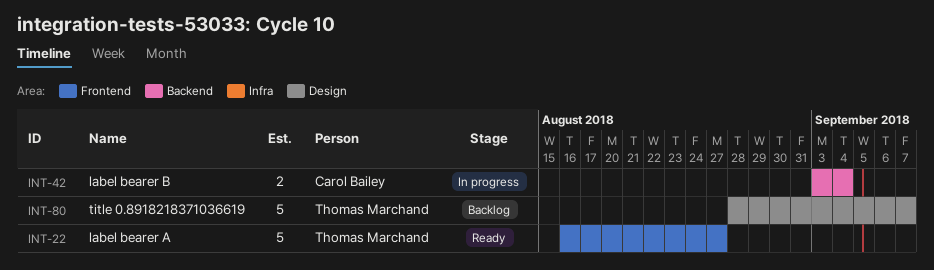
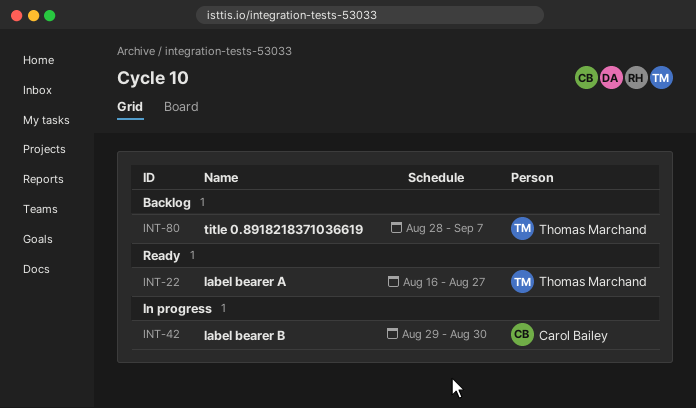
INT-42, start: Sep 3 -> Aug 29
INT-42, due: Sep 4 -> Aug 30

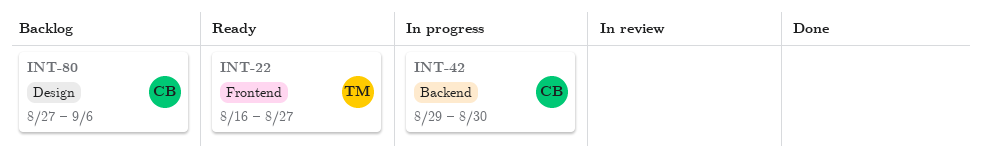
INT-80, owner: Thomas Marchand -> Carol Bailey
INT-80, start: Aug 28 -> Aug 27
INT-80, due: Sep 7 -> Sep 6

